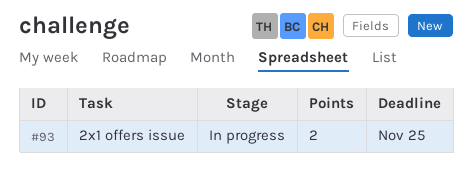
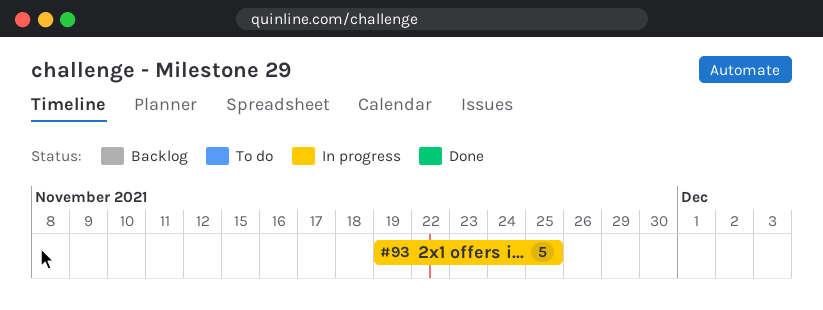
#93, estimate: 2 -> 5

